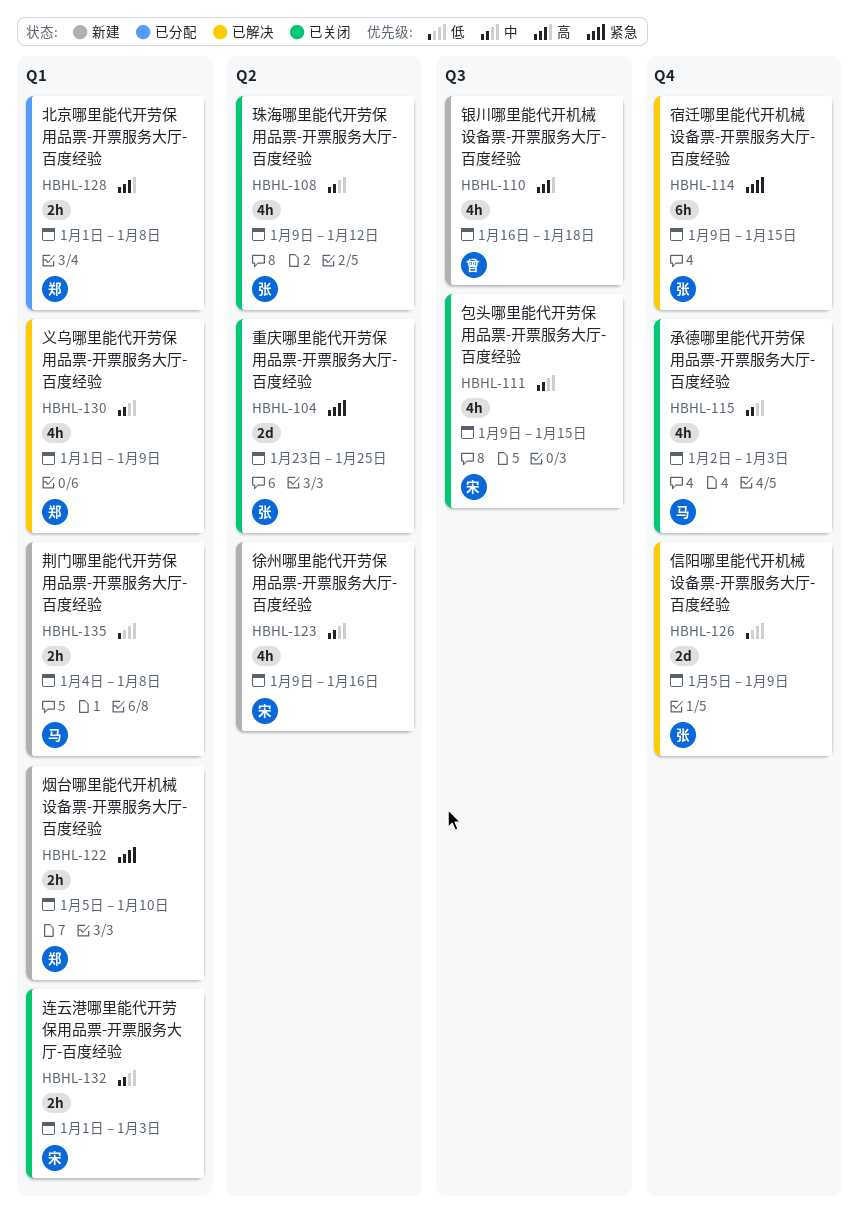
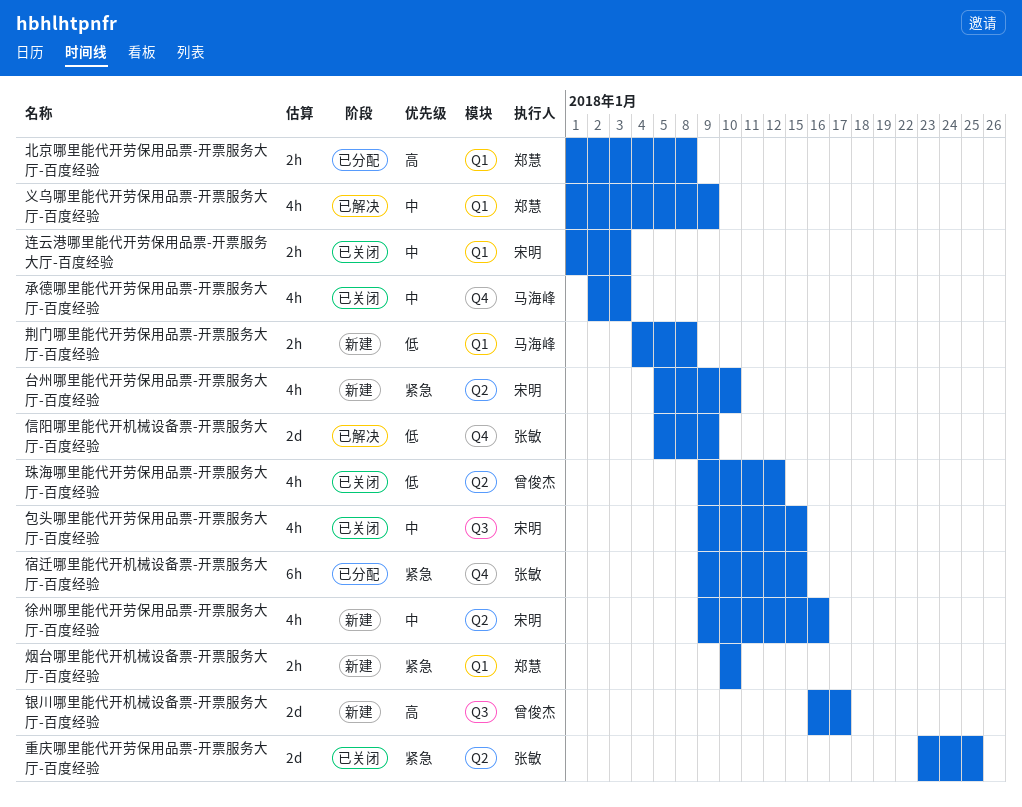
台州哪里能代开劳保用品票-开票服务大厅-百度经验: none -> present
宿迁哪里能代开机械设备票-开票服务大厅-百度经验, status: 已解决 -> 已分配
烟台哪里能代开机械设备票-开票服务大厅-百度经验, start: Jan 5 -> Jan 10
珠海哪里能代开劳保用品票-开票服务大厅-百度经验, owner: 张敏 -> 曾俊杰
珠海哪里能代开劳保用品票-开票服务大厅-百度经验, priority: 中 -> 低
银川哪里能代开机械设备票-开票服务大厅-百度经验, estimate: 4h -> 2d
银川哪里能代开机械设备票-开票服务大厅-百度经验, due: Jan 18 -> Jan 17

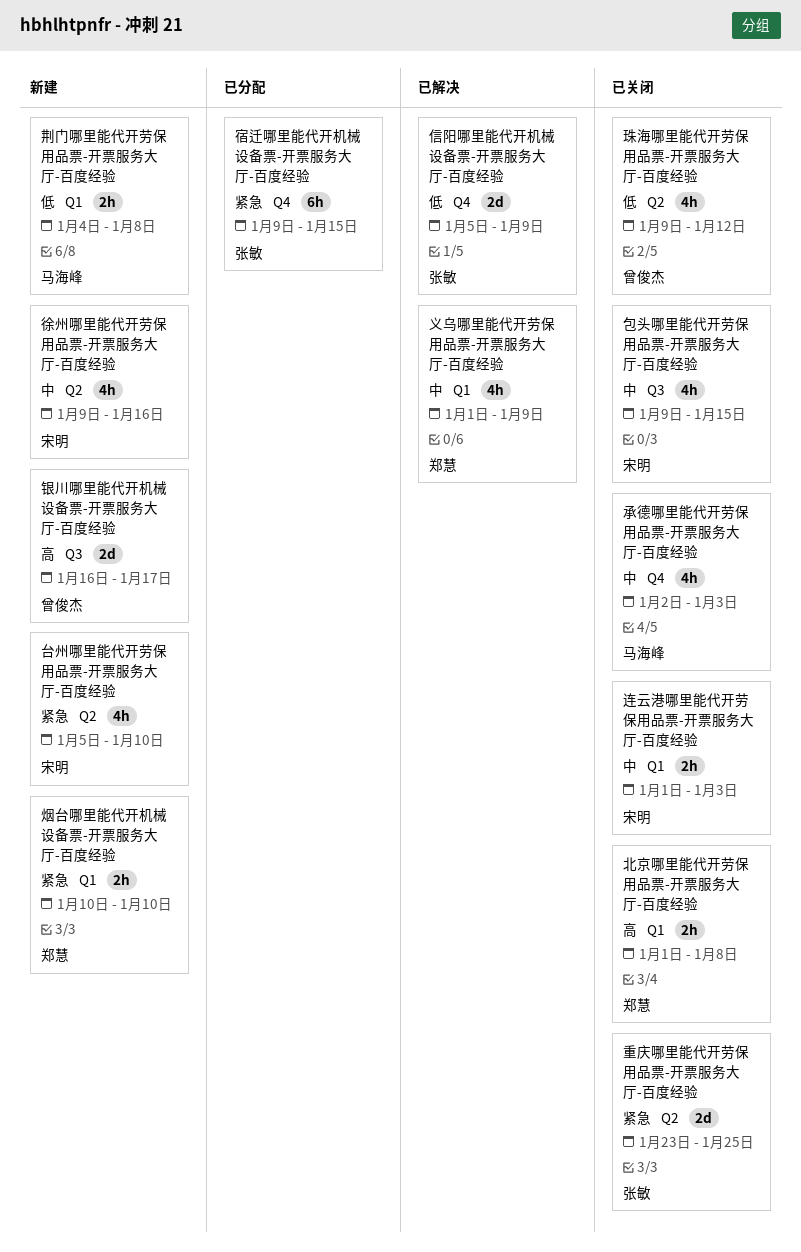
北京哪里能代开劳保用品票-开票服务大厅-百度经验, status: 已分配 -> 已关闭

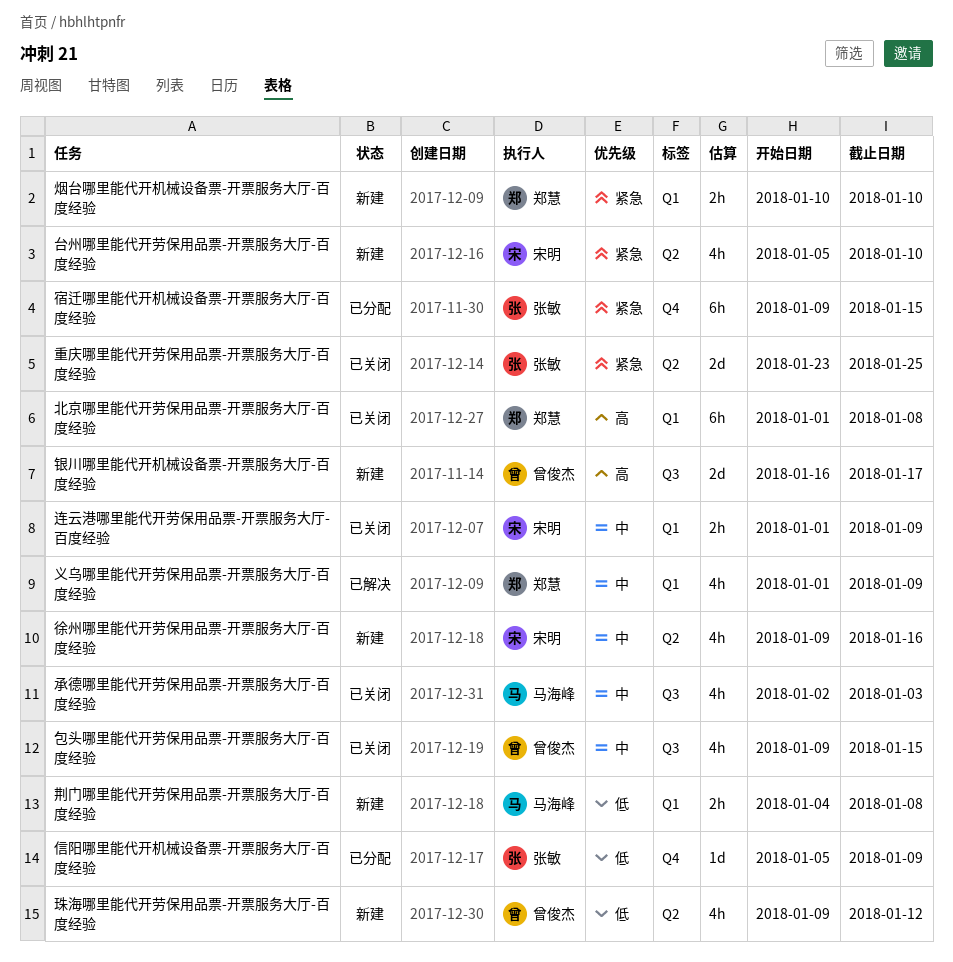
信阳哪里能代开机械设备票-开票服务大厅-百度经验, status: 已解决 -> 已分配
信阳哪里能代开机械设备票-开票服务大厅-百度经验, estimate: 2d -> 1d
包头哪里能代开劳保用品票-开票服务大厅-百度经验, owner: 宋明 -> 曾俊杰
北京哪里能代开劳保用品票-开票服务大厅-百度经验, estimate: 2h -> 6h
承德哪里能代开劳保用品票-开票服务大厅-百度经验, label: Q4 -> Q3
珠海哪里能代开劳保用品票-开票服务大厅-百度经验, status: 已关闭 -> 新建
连云港哪里能代开劳保用品票-开票服务大厅-百度经验, due: Jan 3 -> Jan 9

